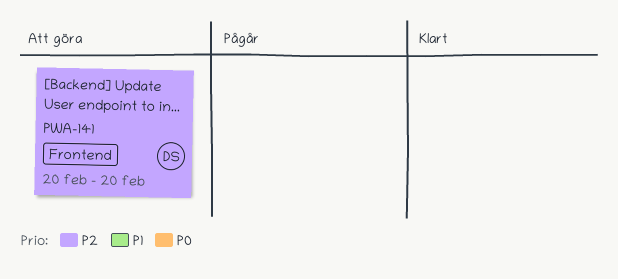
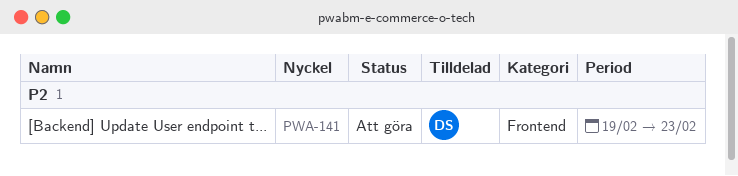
PWA-141, start: Feb 20 -> Feb 19
PWA-141, due: Feb 20 -> Feb 23

